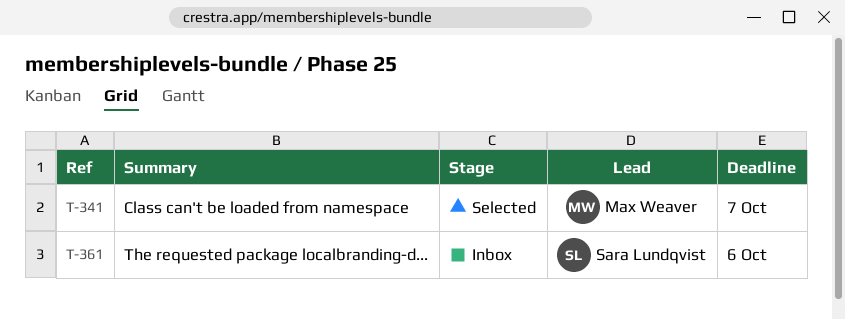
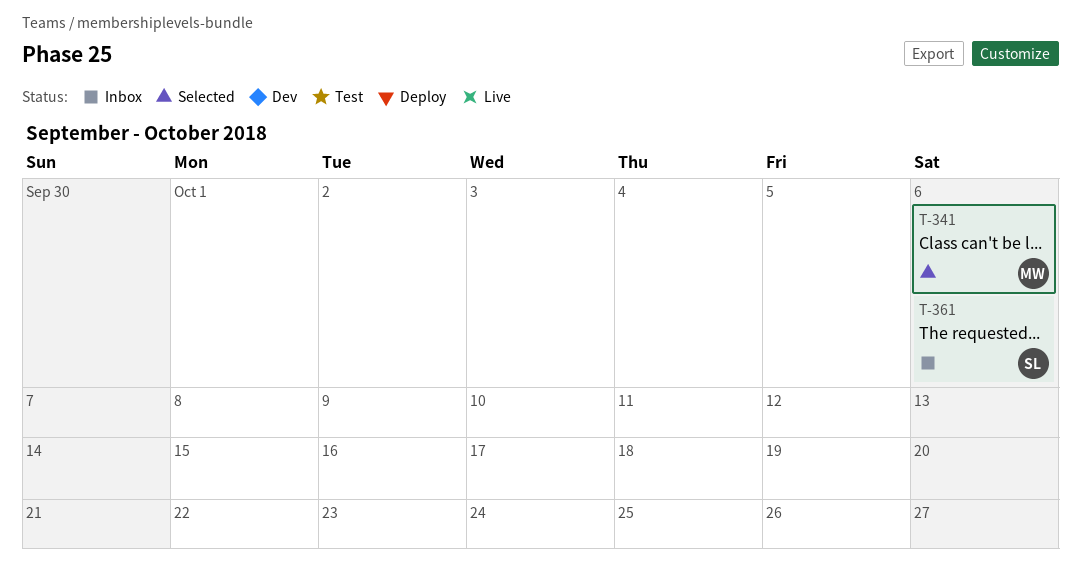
T-341, due: Oct 7 -> Oct 6

